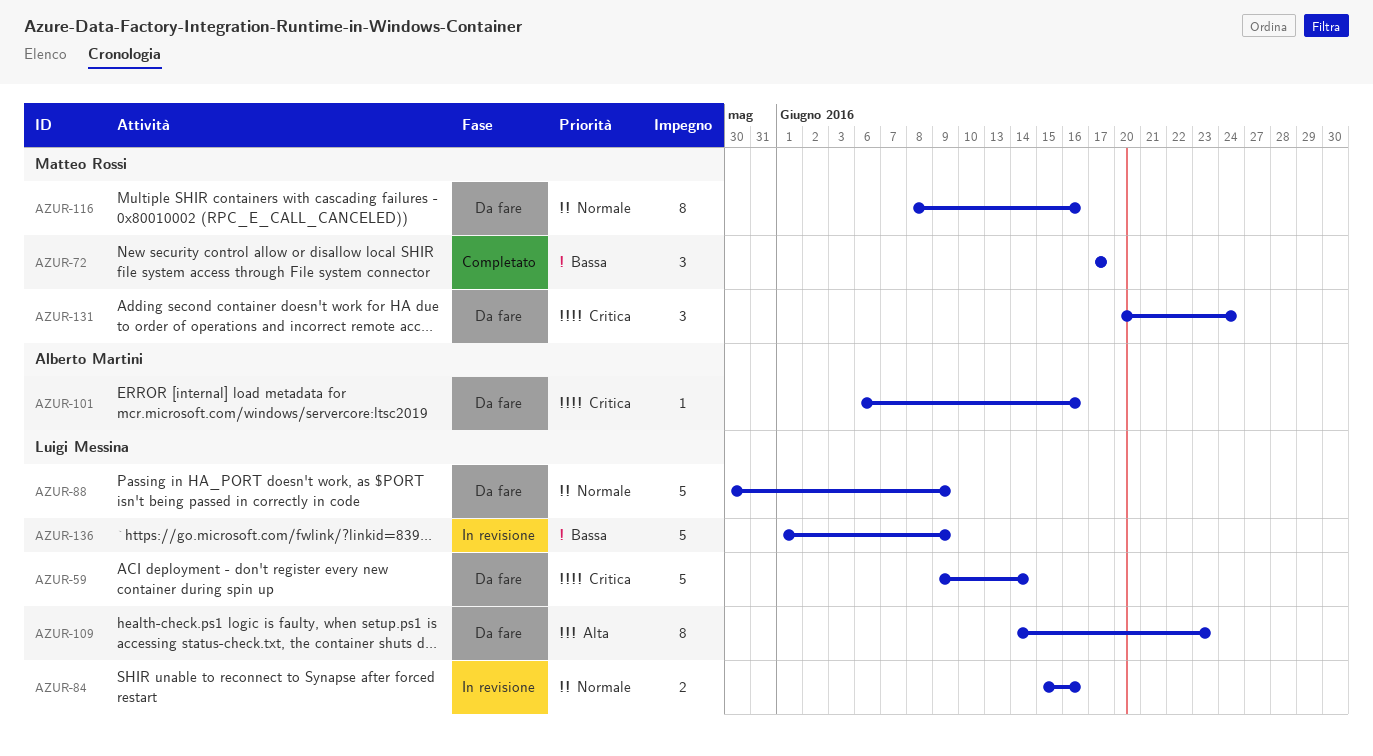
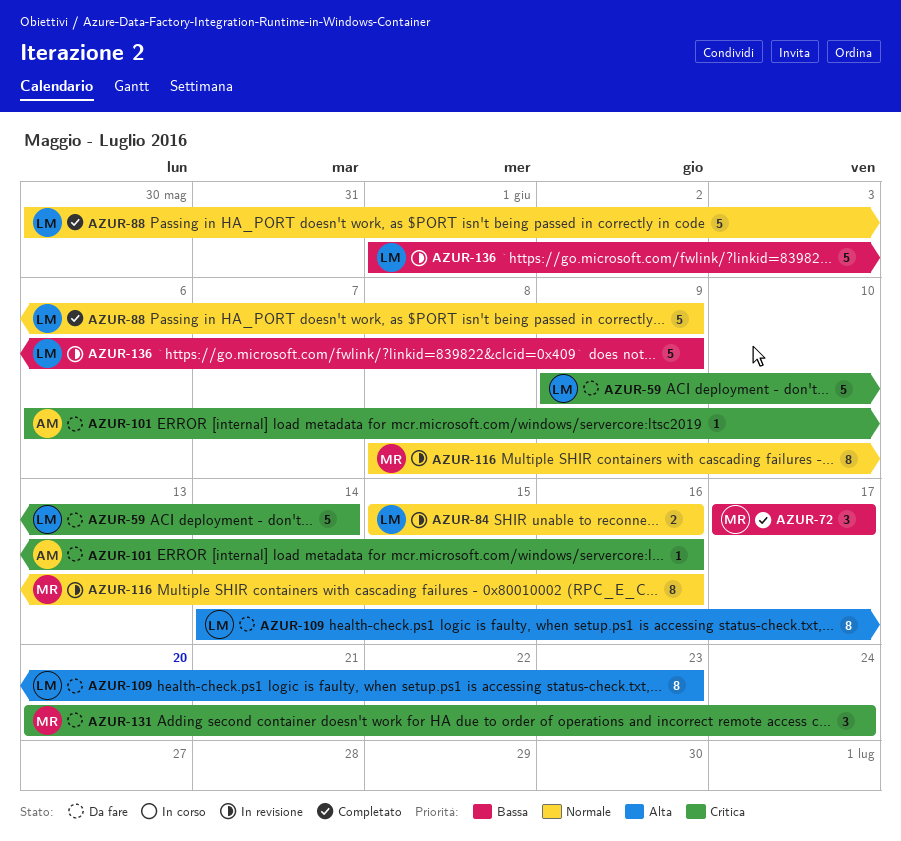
AZUR-88, status: Da fare -> Completato
AZUR-116, status: Da fare -> In revisione

